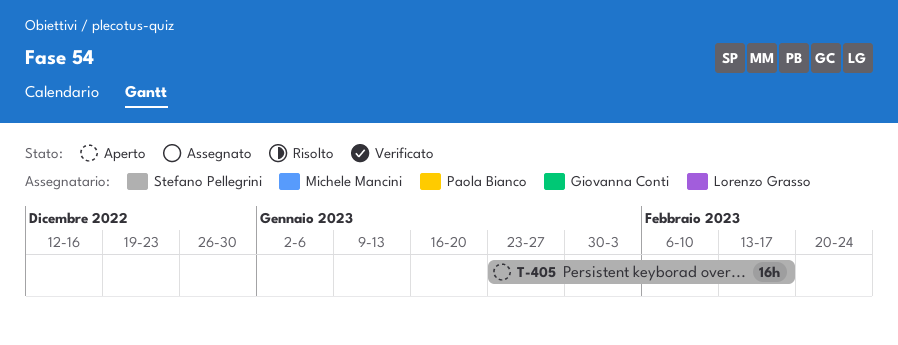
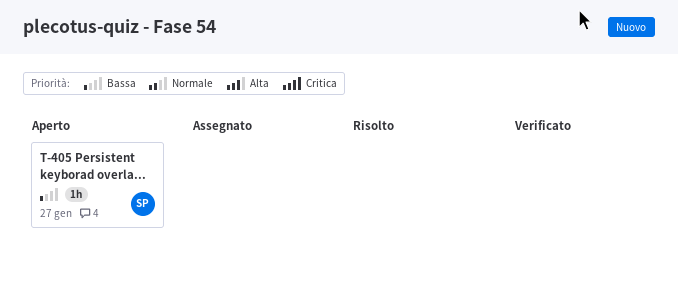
T-405, estimate: 16h -> 1h
T-405, due: Feb 17 -> Jan 27

